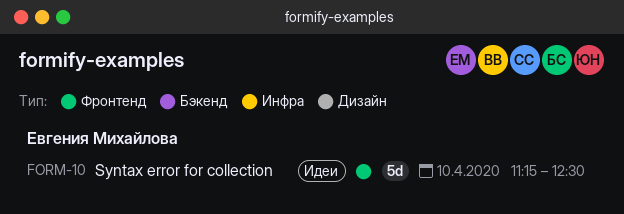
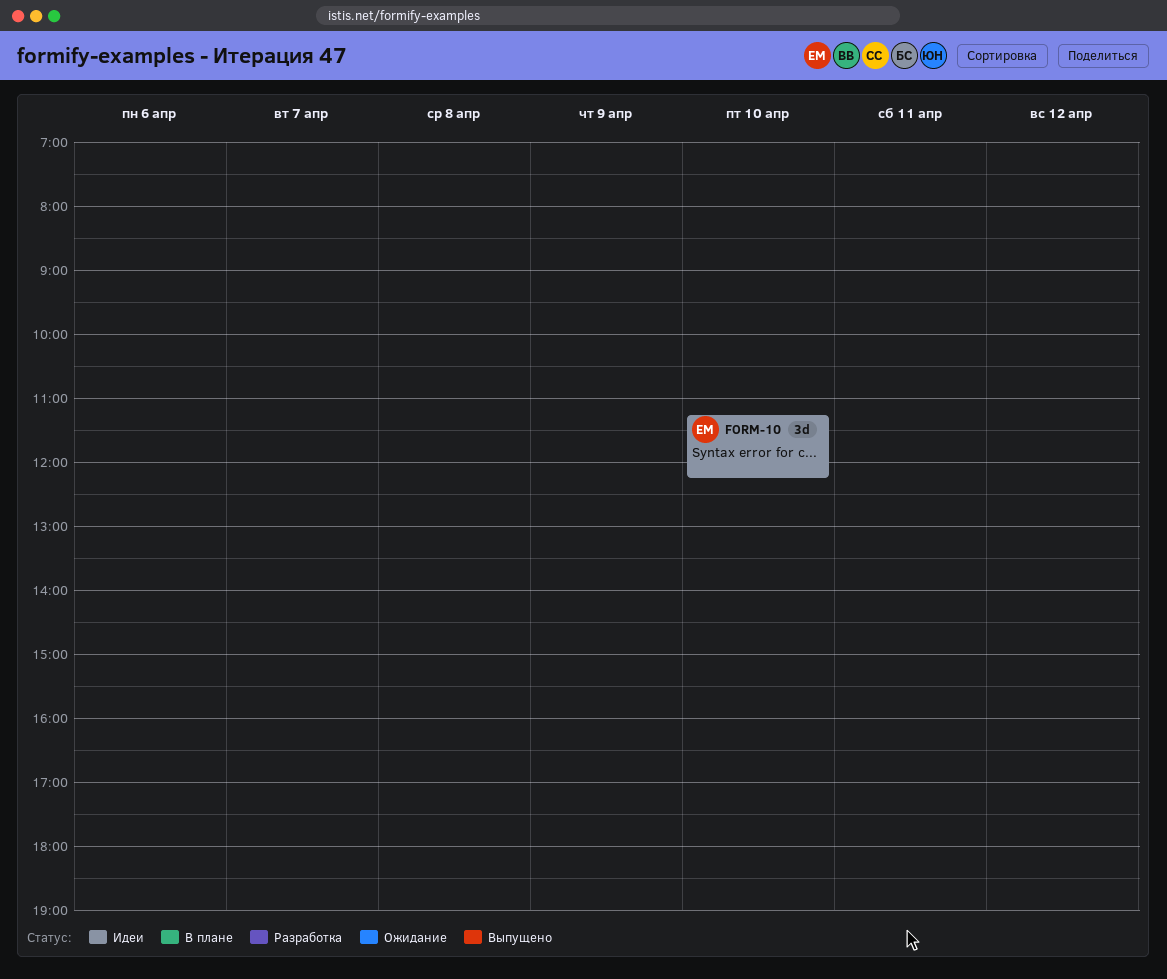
FORM-10, estimate: 5d -> 3d
FORM-10, ends: 12:30 -> 12:15

